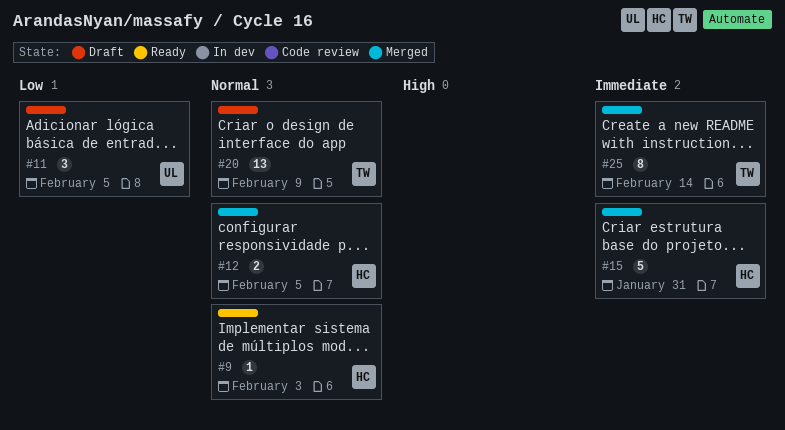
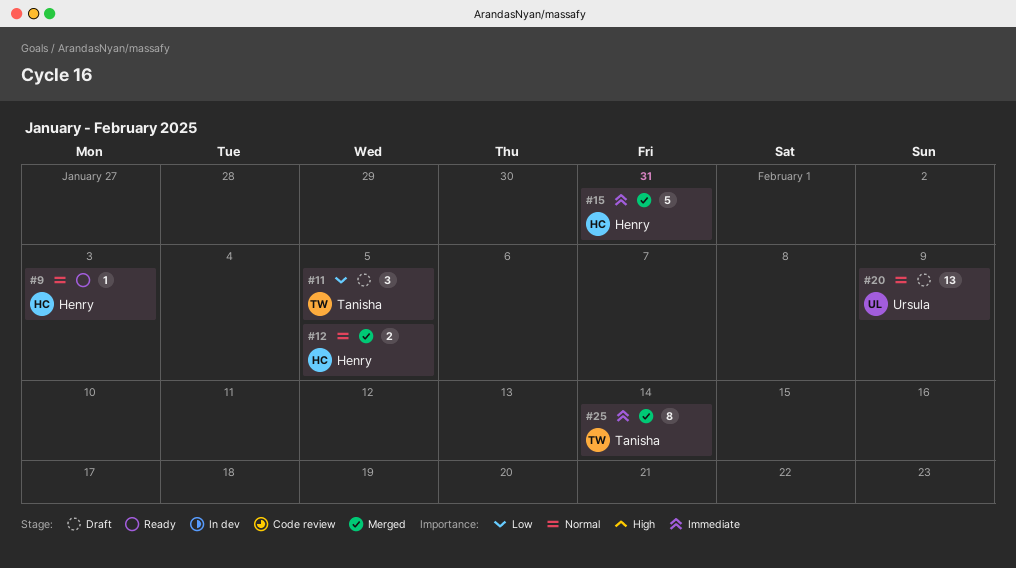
#11, owner: Ursula -> Tanisha
#20, owner: Tanisha -> Ursula

